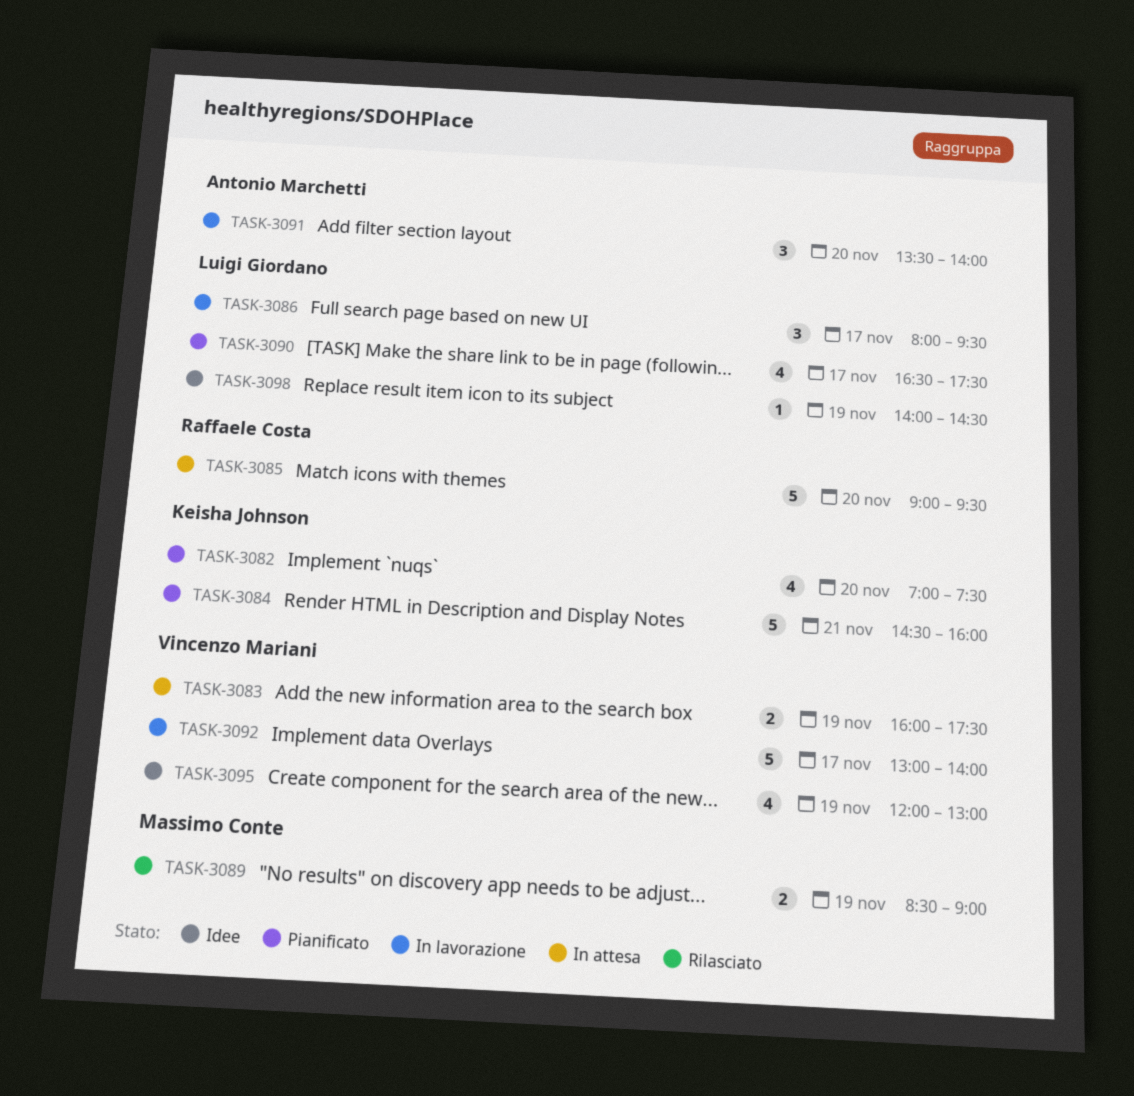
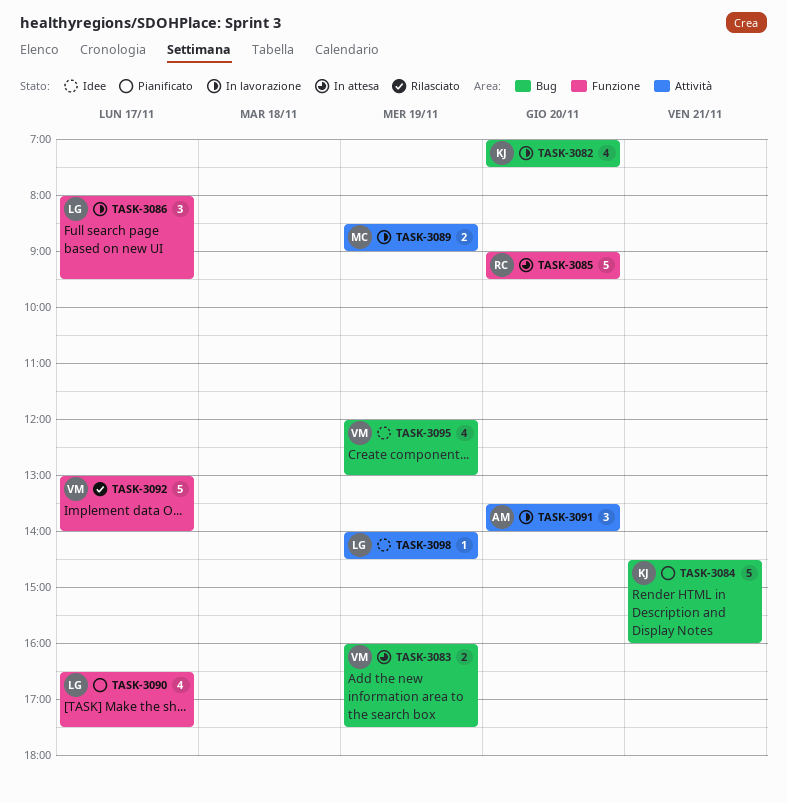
TASK-3082, status: Pianificato -> In lavorazione
TASK-3089, status: Rilasciato -> In lavorazione
TASK-3092, status: In lavorazione -> Rilasciato

